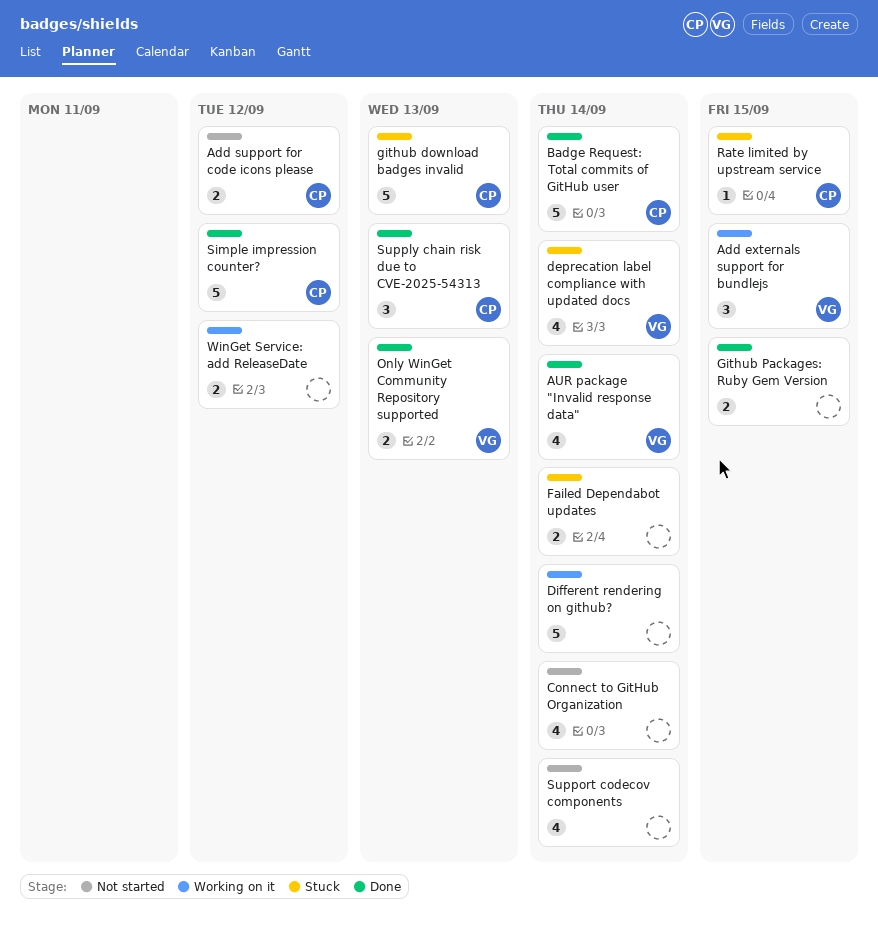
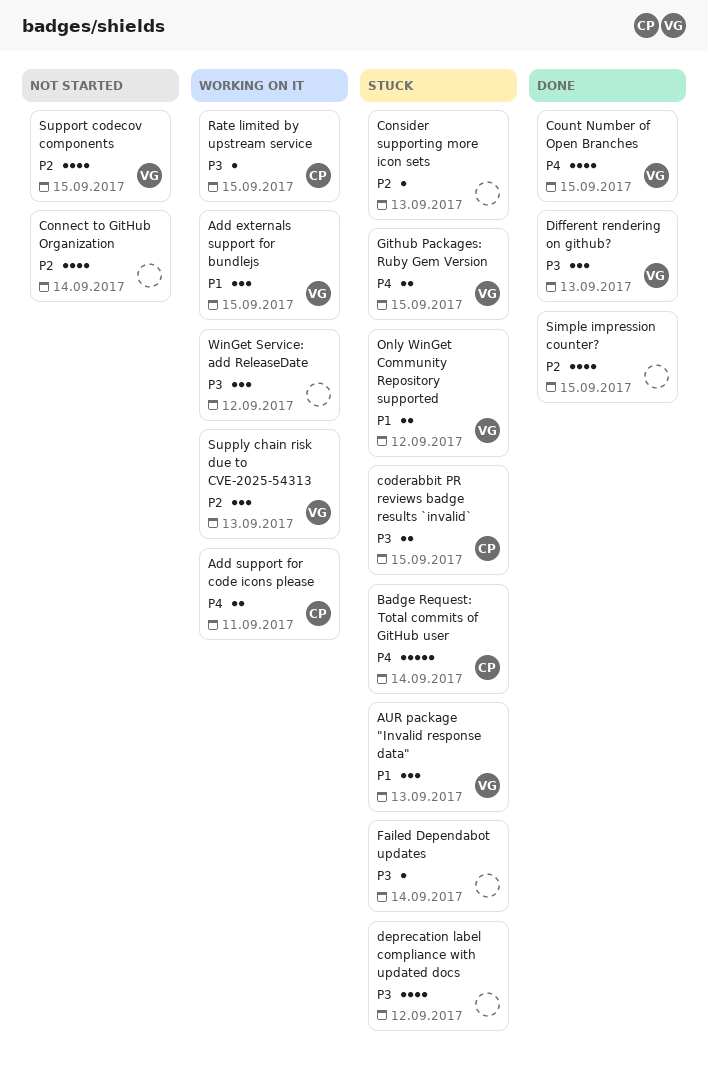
Add support for code icons please, status: Not started -> Working on it
Add support for code icons please, due: Sep 12 -> Sep 11
AUR package "Invalid response data", status: Done -> Stuck
AUR package "Invalid response data", estimate: 4 -> 3
AUR package "Invalid response data", due: Sep 14 -> Sep 13
Badge Request: Total commits of GitHub user, status: Done -> Stuck
coderabbit PR reviews badge results `invalid`: none -> present
Consider supporting more icon sets: none -> present
Count Number of Open Branches: none -> present
deprecation label compliance with updated docs, owner: VG -> none
deprecation label compliance with updated docs, due: Sep 14 -> Sep 12
Different rendering on github?, status: Working on it -> Done
Different rendering on github?, owner: none -> VG
Different rendering on github?, estimate: 5 -> 3
Different rendering on github?, due: Sep 14 -> Sep 13
Failed Dependabot updates, estimate: 2 -> 1
github download badges invalid: present -> none
Github Packages: Ruby Gem Version, status: Done -> Stuck
Github Packages: Ruby Gem Version, owner: none -> VG
Only WinGet Community Repository supported, status: Done -> Stuck
Only WinGet Community Repository supported, due: Sep 13 -> Sep 12
Rate limited by upstream service, status: Stuck -> Working on it
Simple impression counter?, owner: CP -> none
Simple impression counter?, estimate: 5 -> 4
Simple impression counter?, due: Sep 12 -> Sep 15
Supply chain risk due to CVE-2025-54313, status: Done -> Working on it
Supply chain risk due to CVE-2025-54313, owner: CP -> VG
Support codecov components, owner: none -> VG
Support codecov components, due: Sep 14 -> Sep 15
WinGet Service: add ReleaseDate, estimate: 2 -> 3

